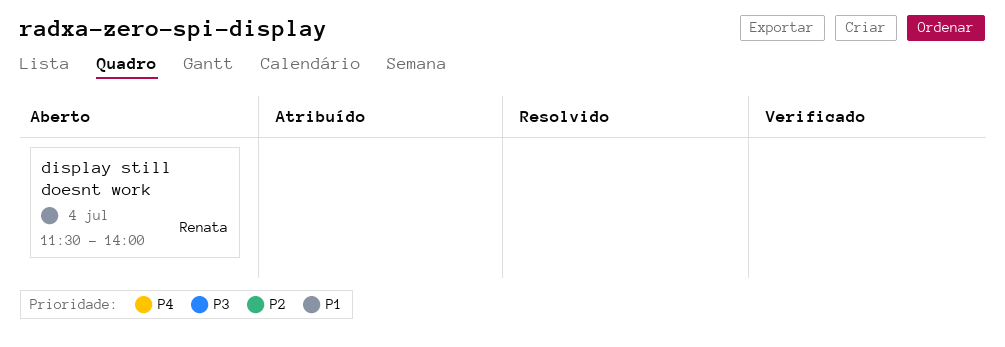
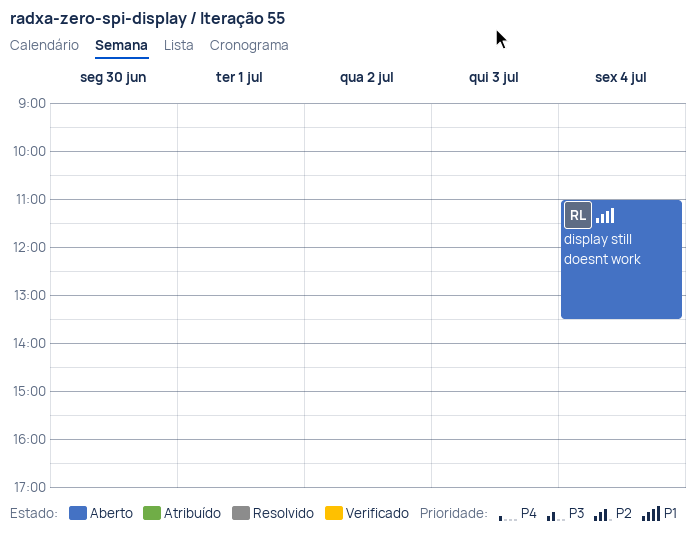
display still doesnt work, begins: 11:30 -> 11:00
display still doesnt work, ends: 14:00 -> 13:30

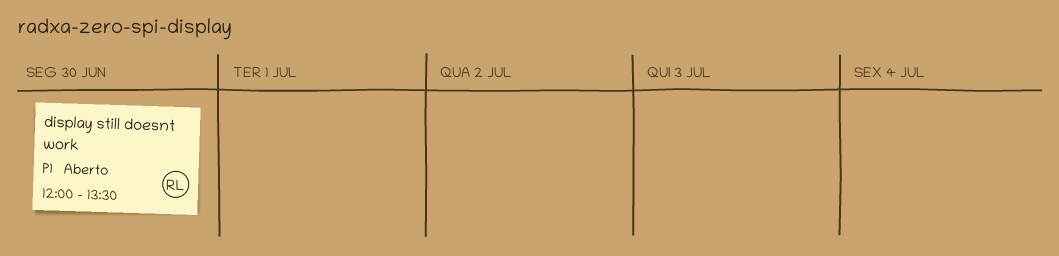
display still doesnt work, day: Jul 4 -> Jun 30
display still doesnt work, begins: 11:00 -> 12:00

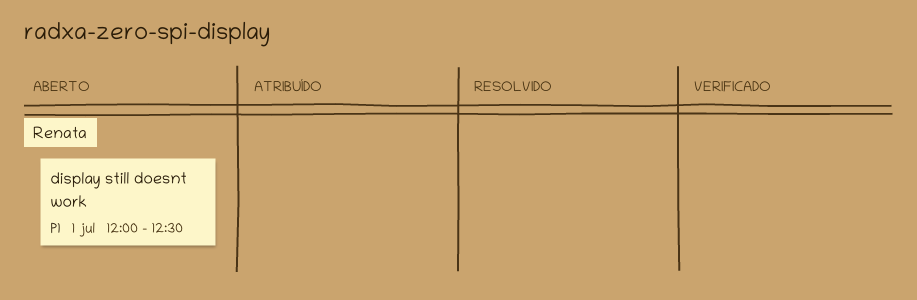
display still doesnt work, day: Jun 30 -> Jul 1
display still doesnt work, ends: 13:30 -> 12:30

